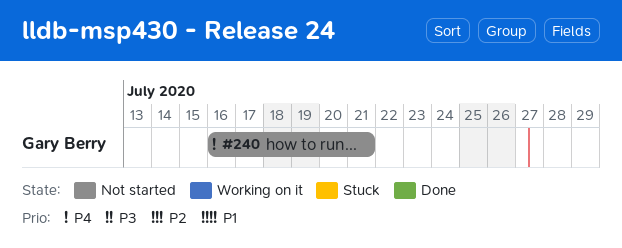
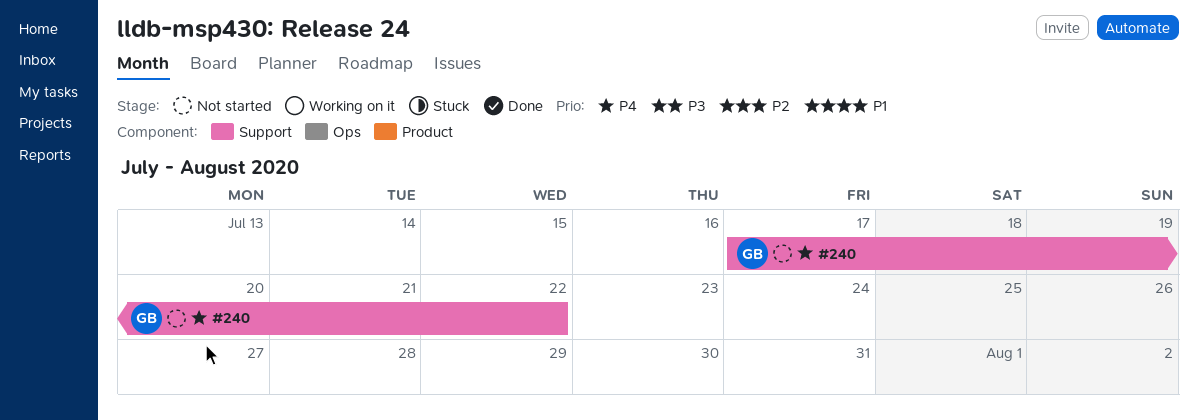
#240, start: Jul 16 -> Jul 17
#240, due: Jul 21 -> Jul 22

